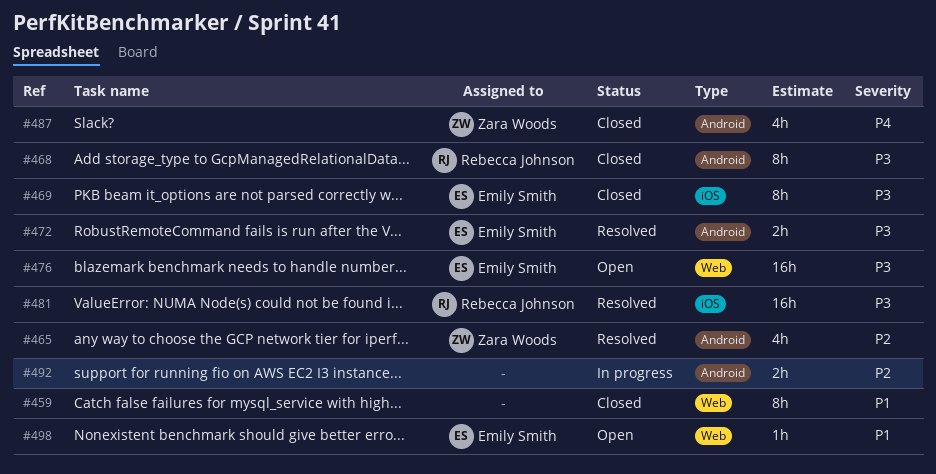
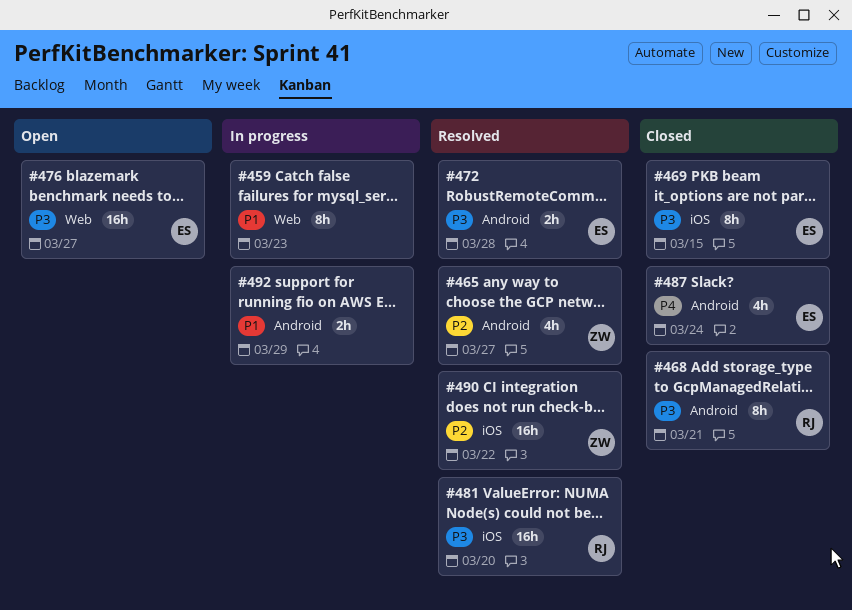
#459, status: Closed -> In progress
#487, owner: Zara Woods -> Emily Smith
#490: none -> present
#492, priority: P2 -> P1
#498: present -> none

